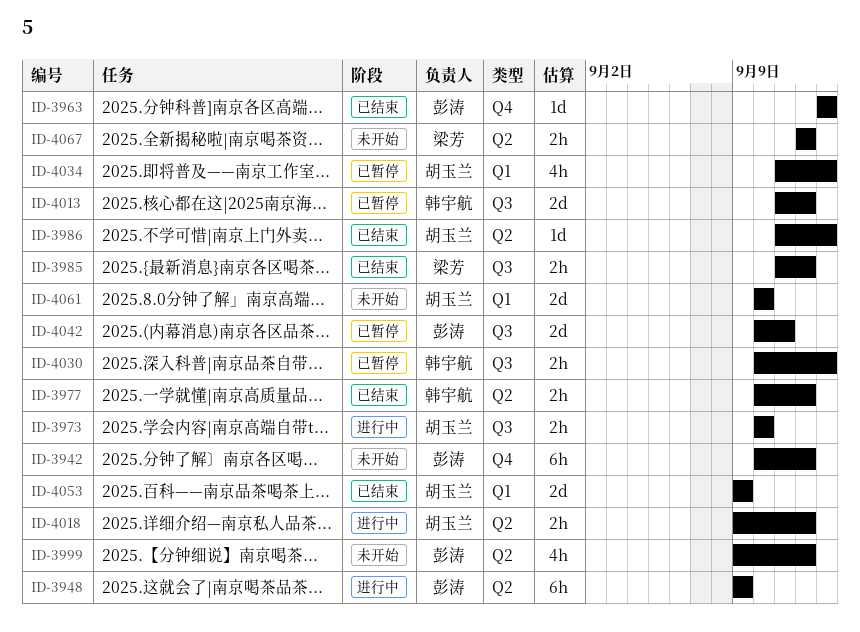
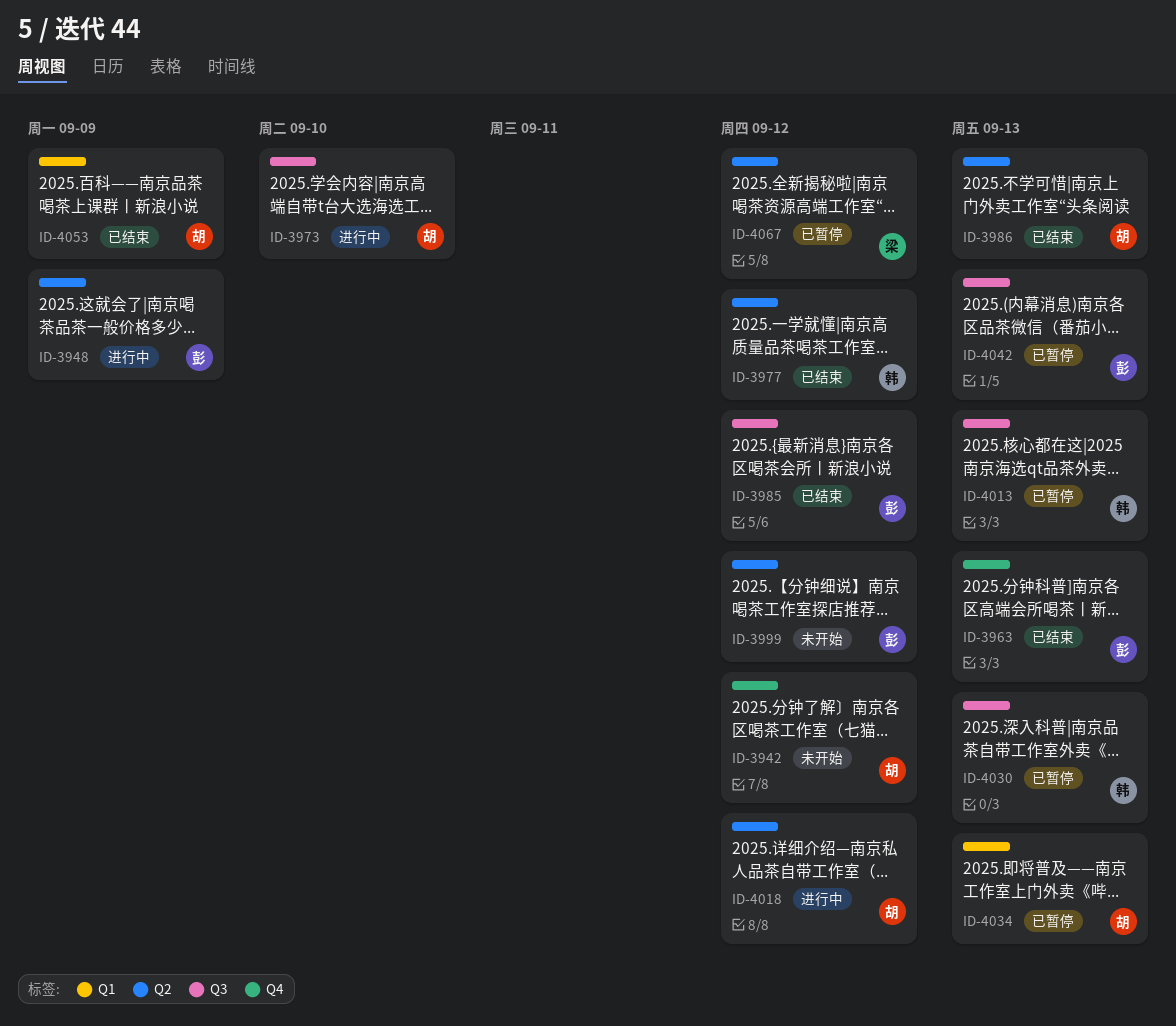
ID-3942, owner: 彭涛 -> 胡玉兰
ID-3985, owner: 梁芳 -> 彭涛
ID-4013, due: Sep 12 -> Sep 13
ID-4042, due: Sep 11 -> Sep 13
ID-4061: present -> none
ID-4067, status: 未开始 -> 已暂停

